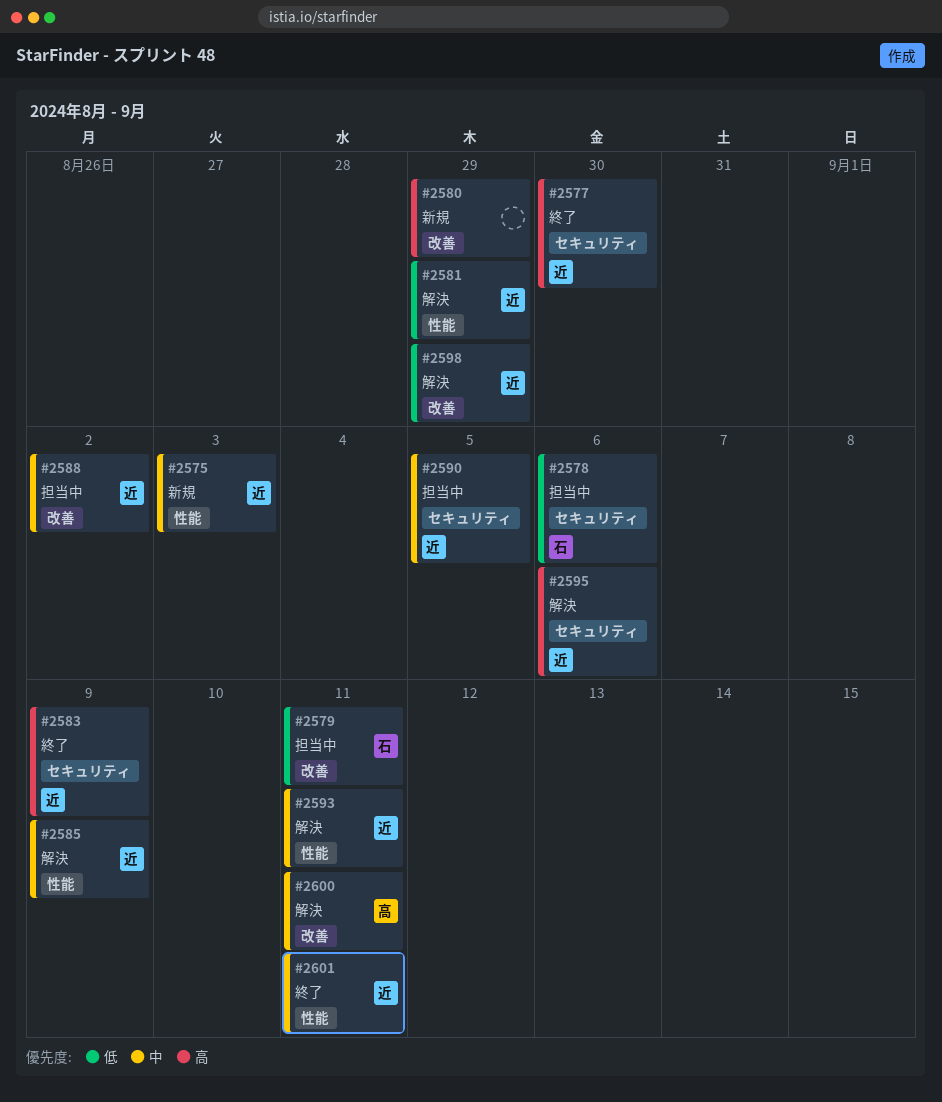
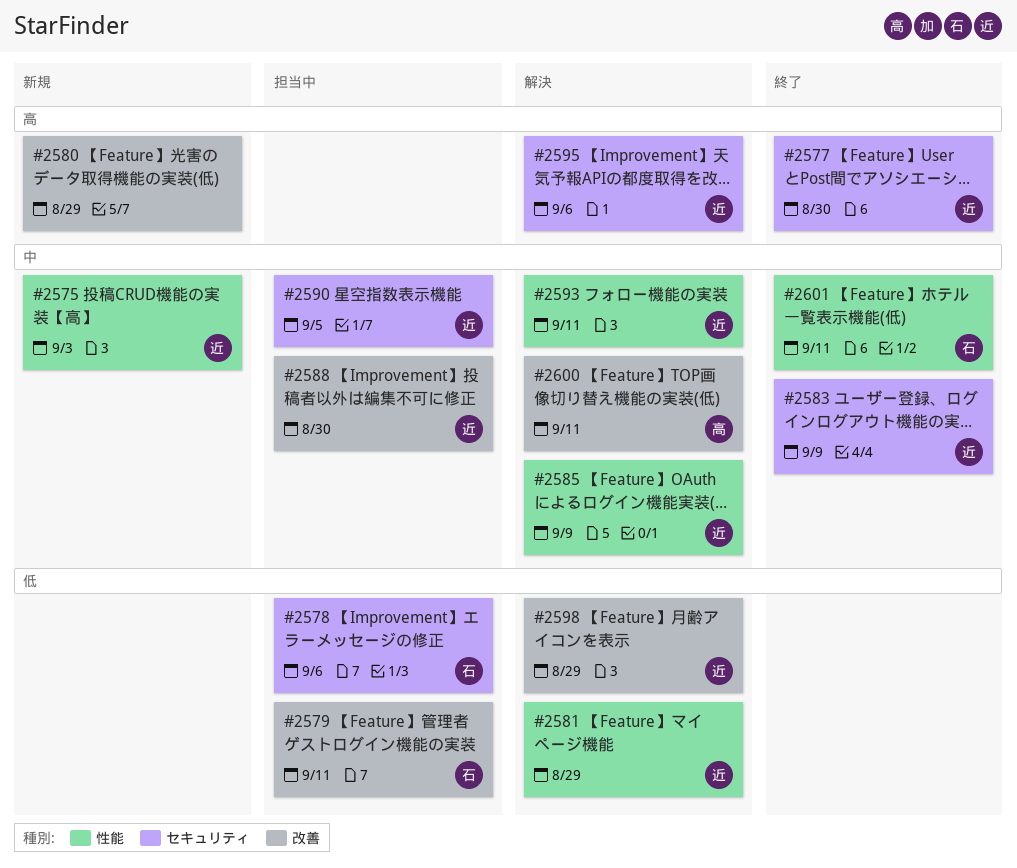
#2583, priority: 高 -> 中
#2588, due: Sep 2 -> Aug 30
#2601, owner: 近 -> 石

